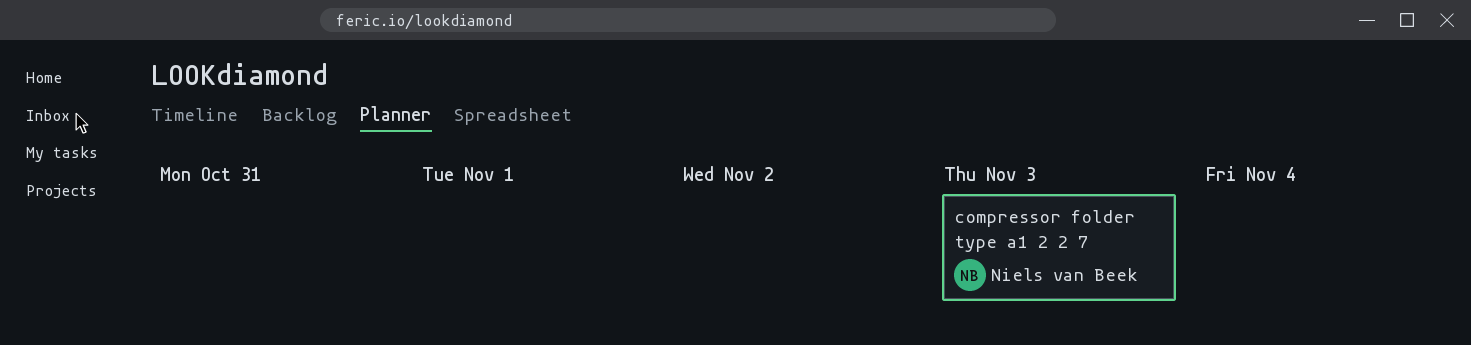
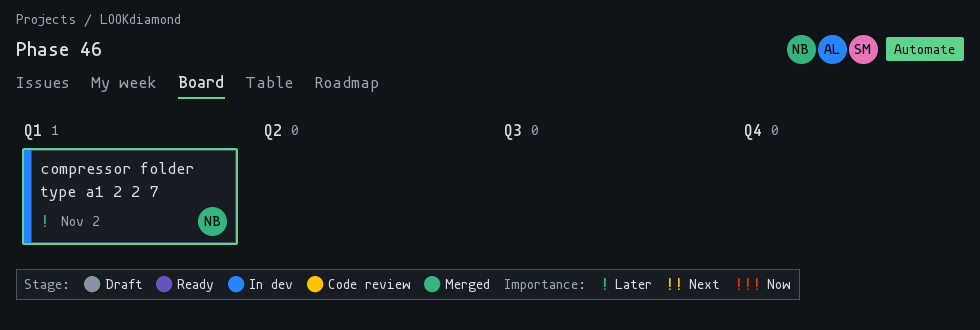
compressor folder type a1 2 2 7, due: Nov 3 -> Nov 2

